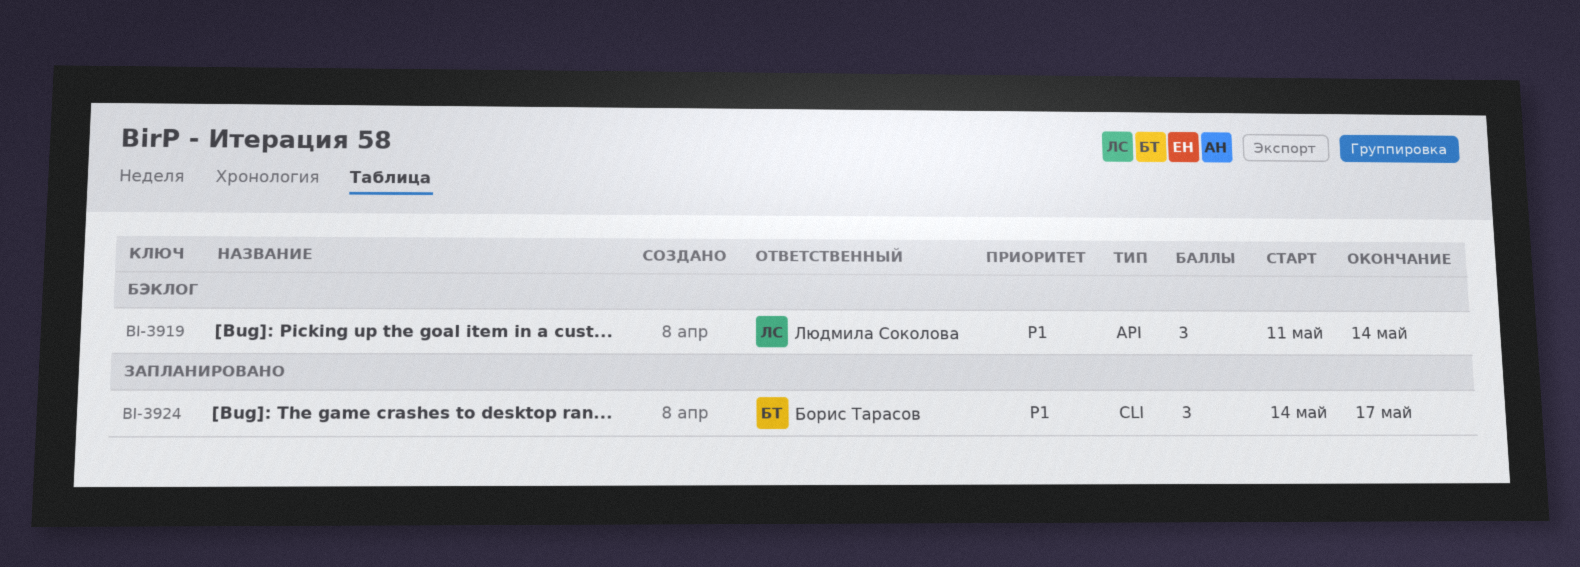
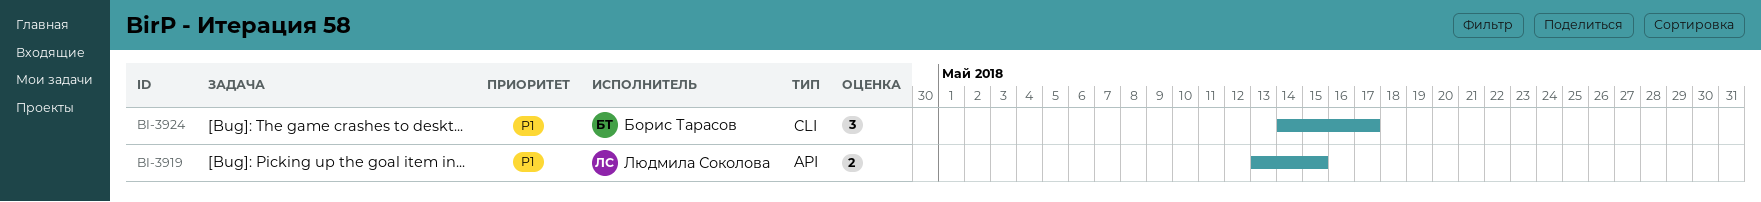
BI-3919, estimate: 3 -> 2
BI-3919, start: May 11 -> May 13
BI-3919, due: May 14 -> May 15

